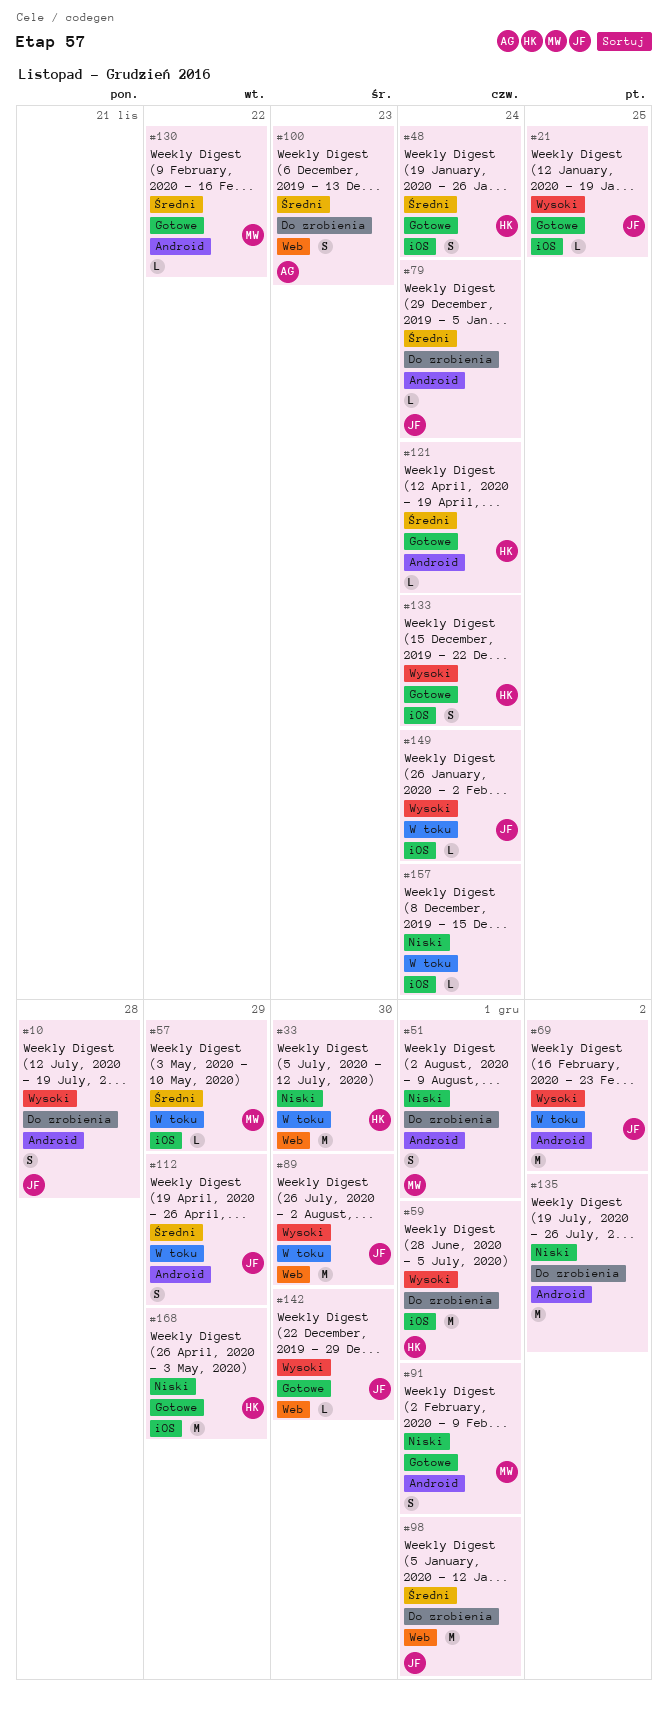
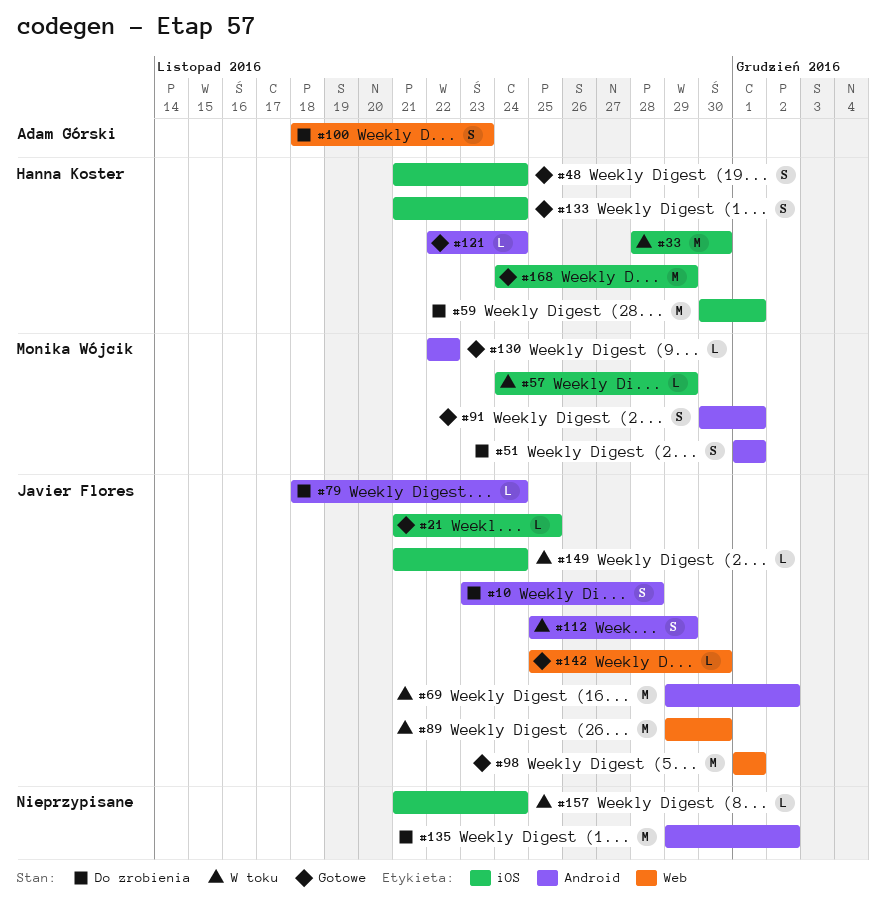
#33, label: Web -> iOS
#98, status: Do zrobienia -> Gotowe

